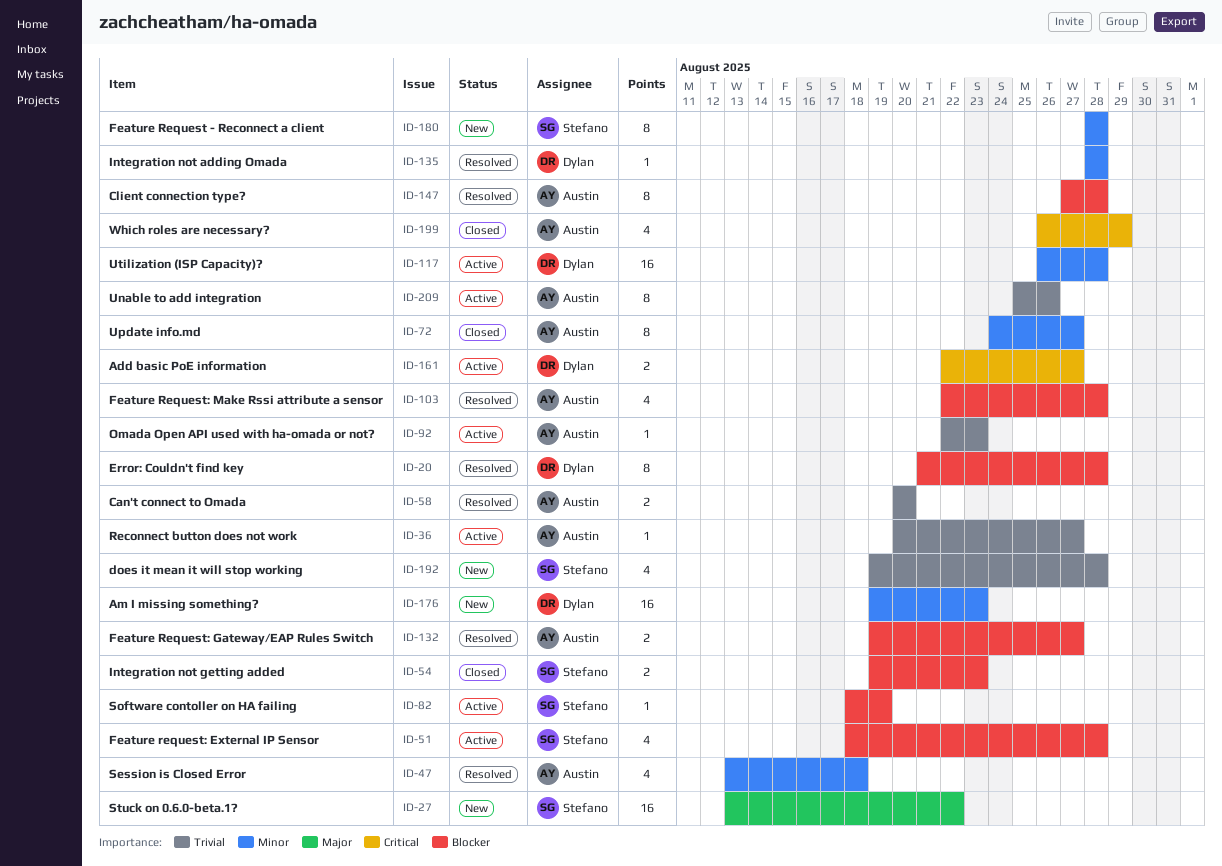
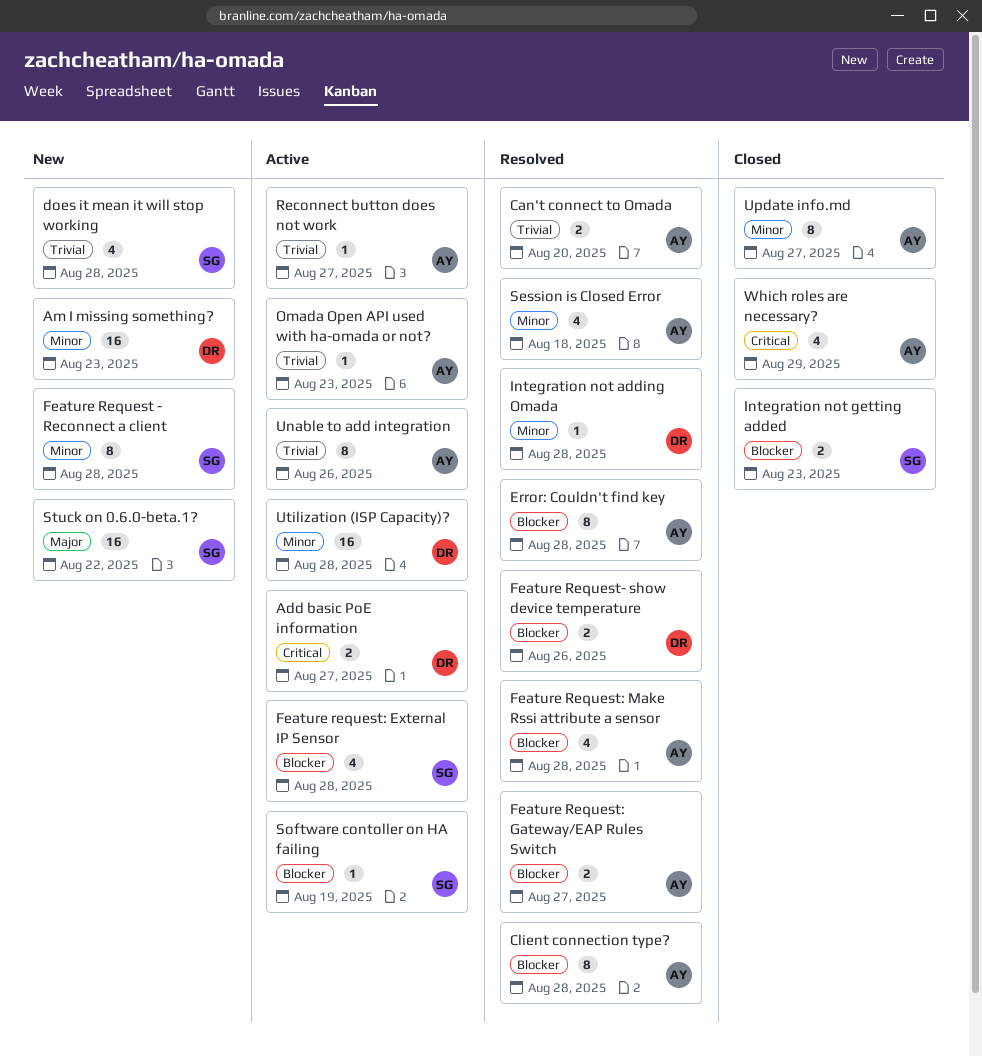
Error: Couldn't find key, owner: Dylan -> Austin
Feature Request- show device temperature: none -> present

